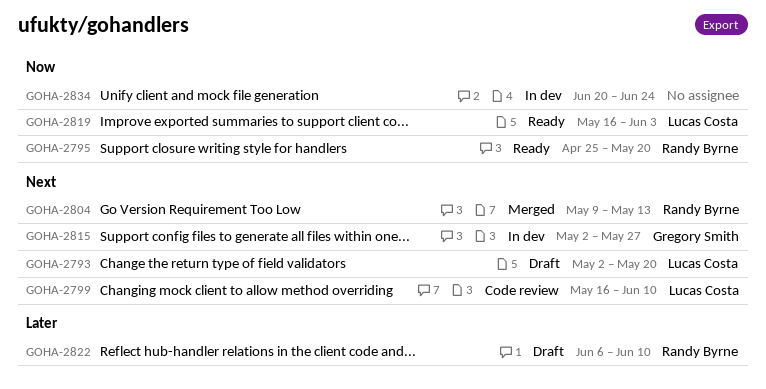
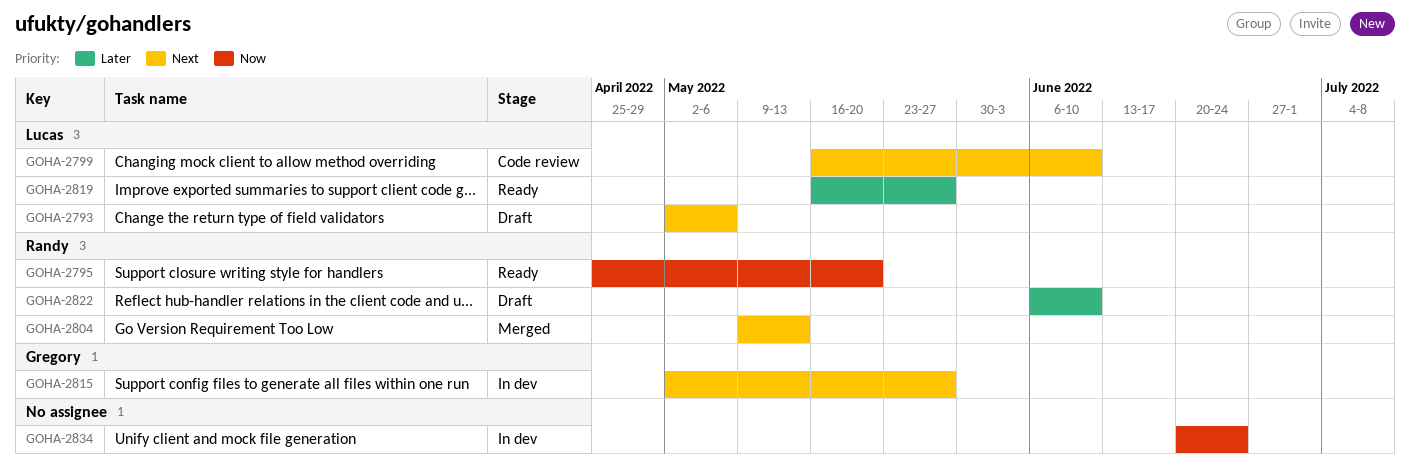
GOHA-2793, due: May 20 -> May 6
GOHA-2819, priority: Now -> Later
GOHA-2819, due: Jun 3 -> May 27

